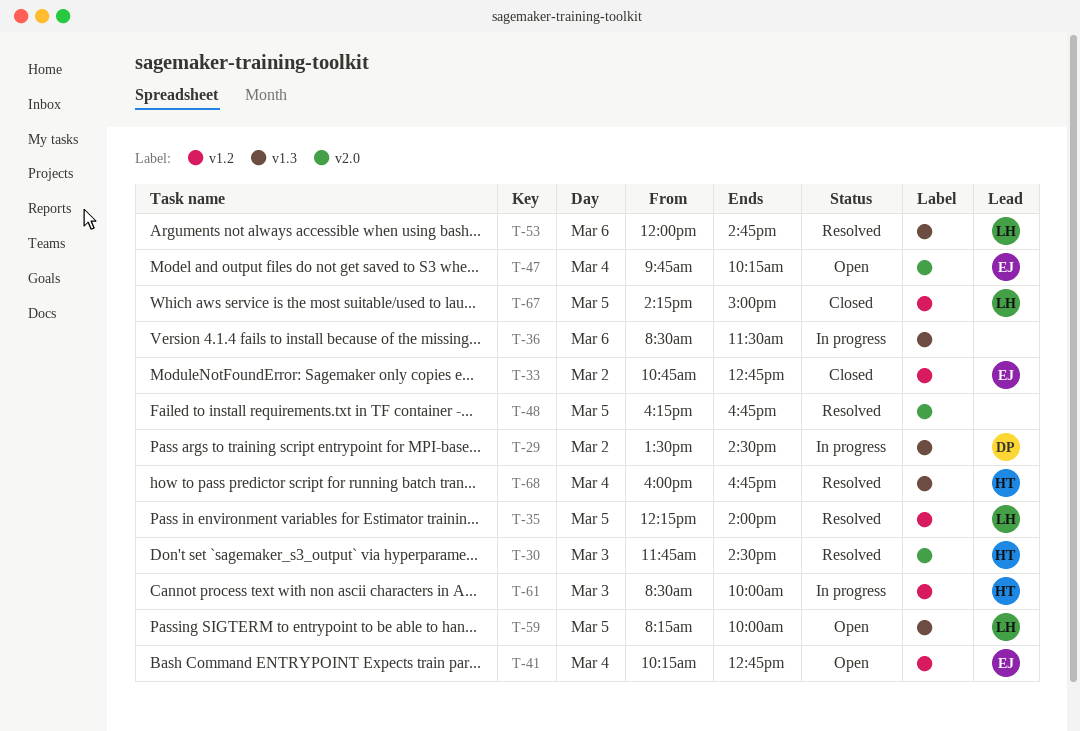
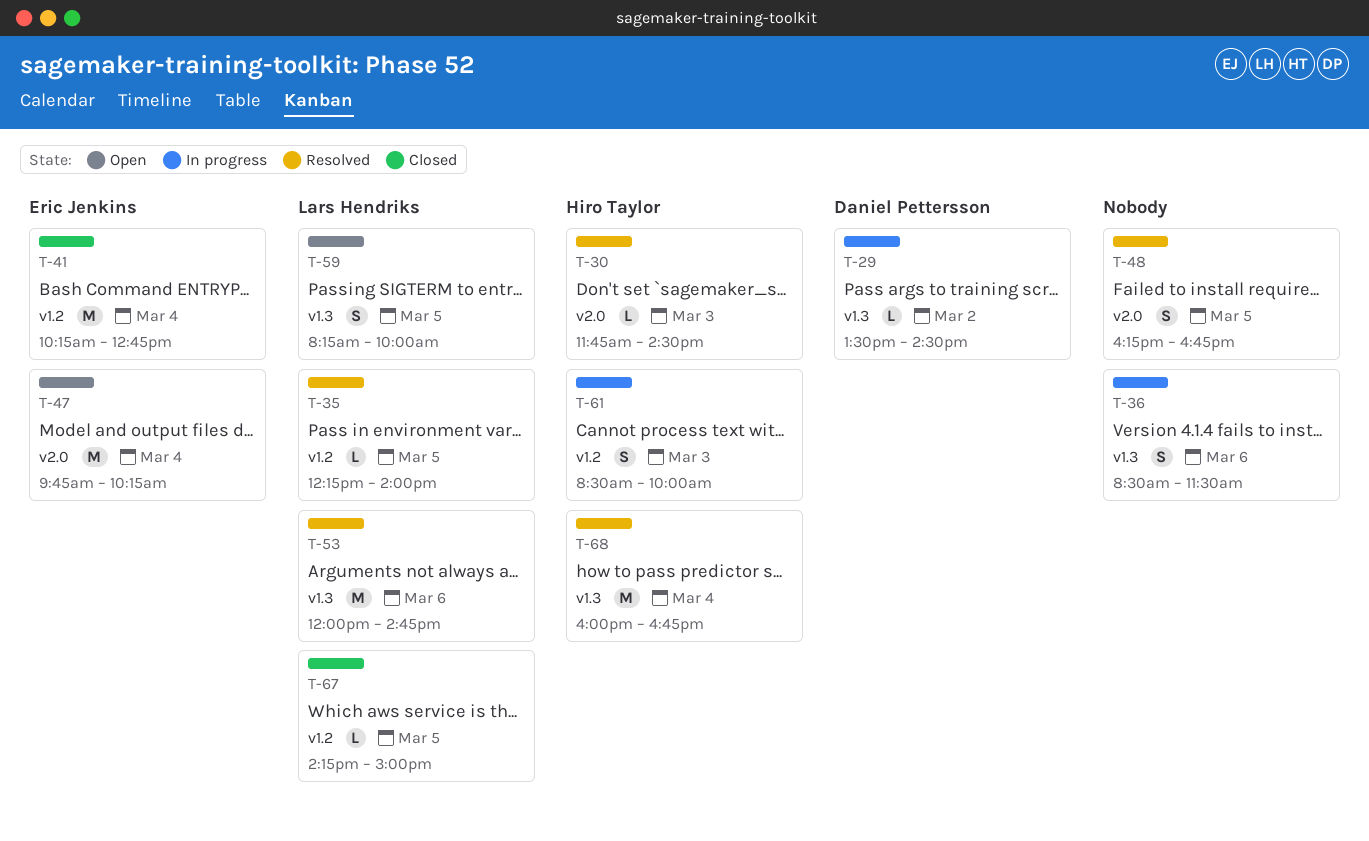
T-33: present -> none
T-41, status: Open -> Closed

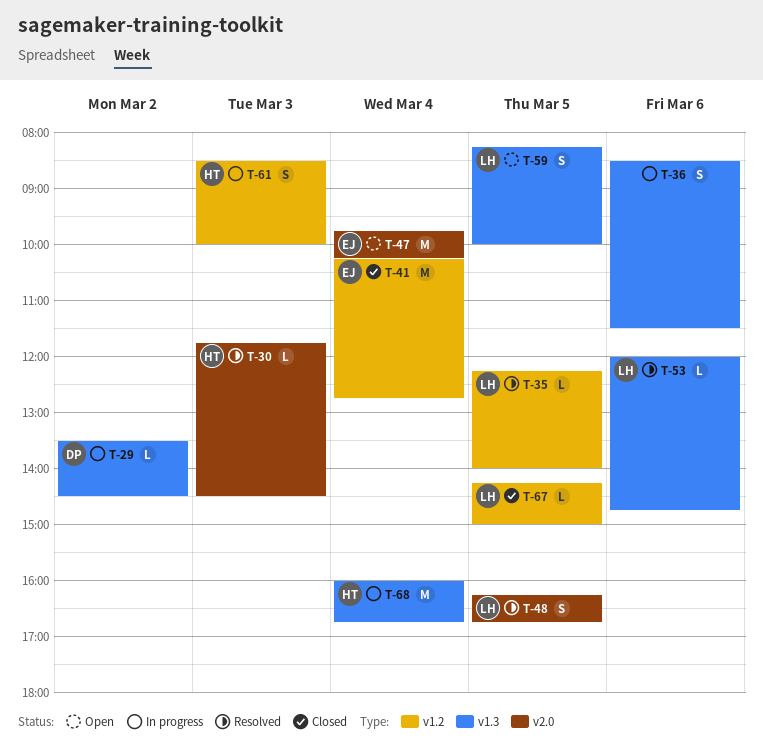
T-48, owner: none -> Lars Hendriks
T-53, estimate: M -> L
T-68, status: Resolved -> In progress

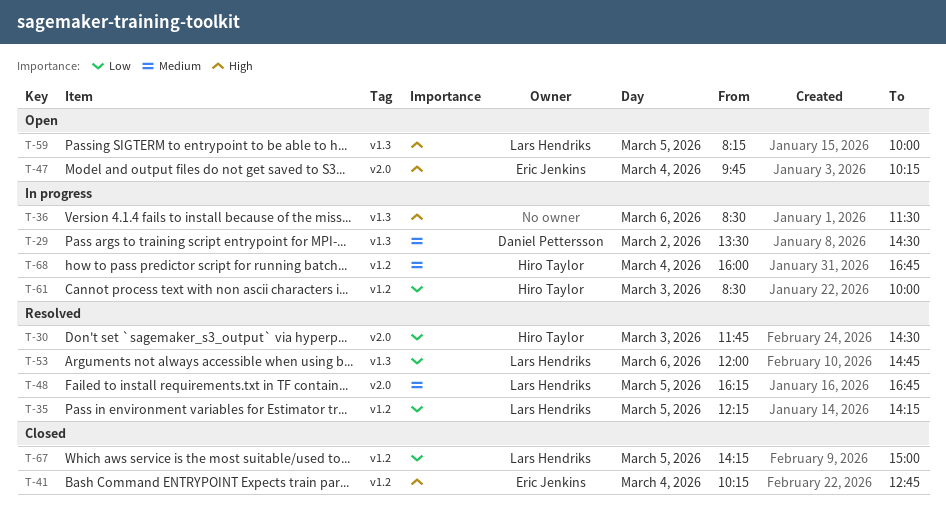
T-35, ends: 14:00 -> 14:15
T-68, label: v1.3 -> v1.2

